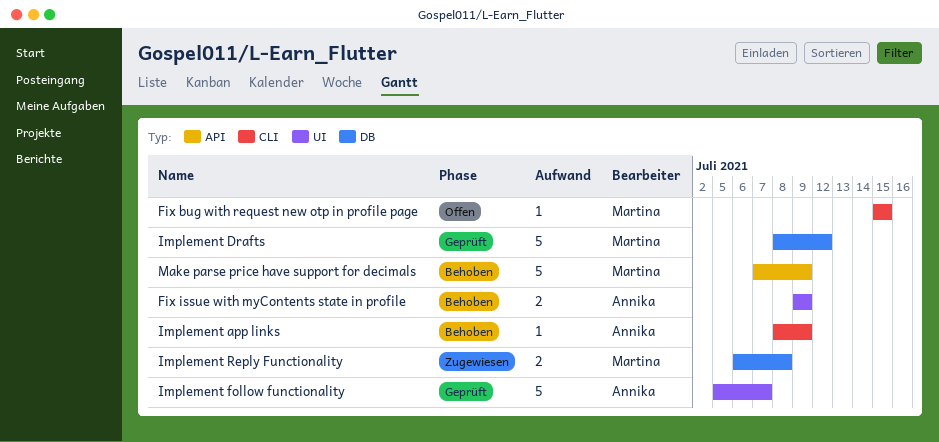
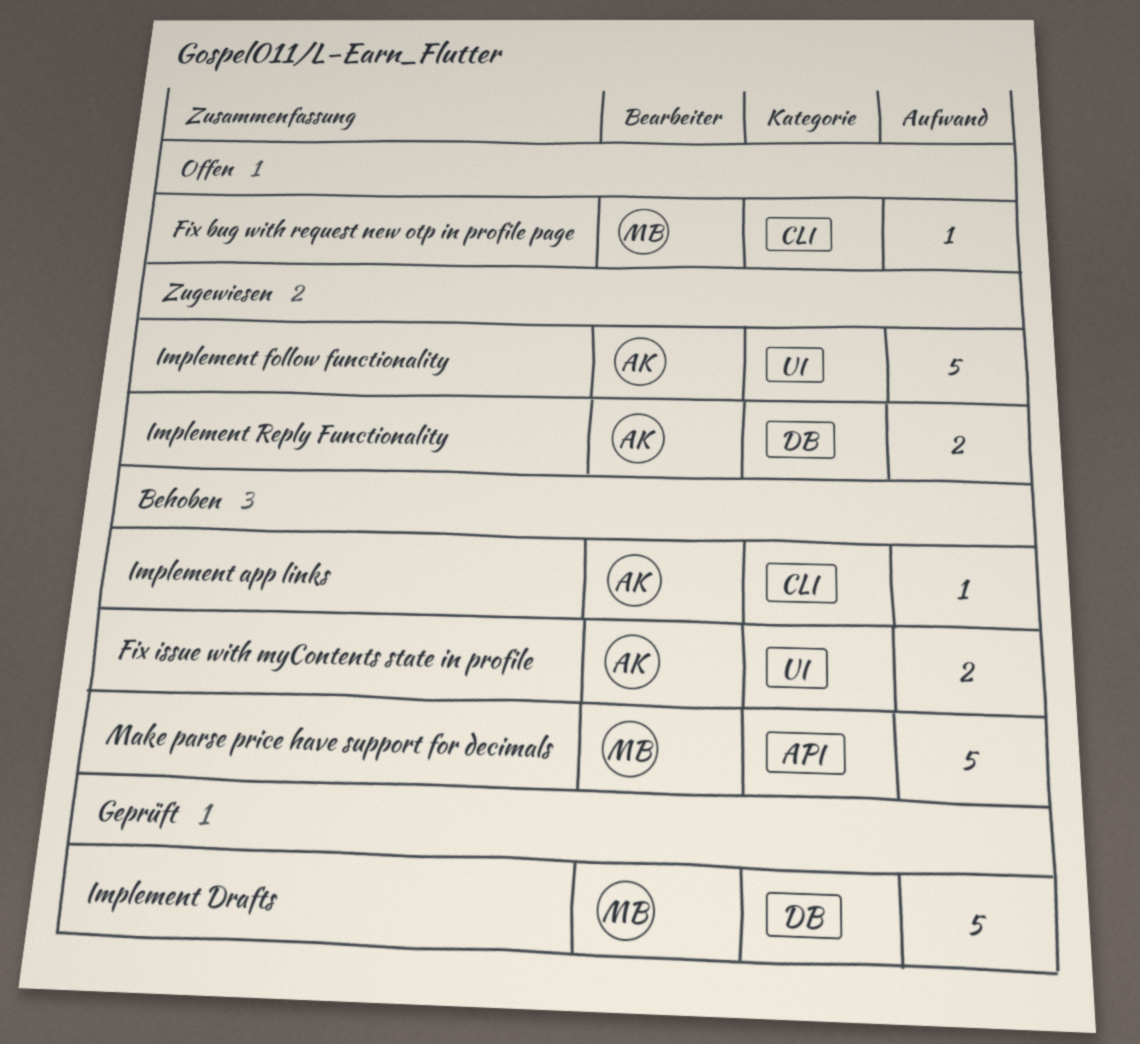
Implement follow functionality, status: Geprüft -> Zugewiesen
Implement Reply Functionality, owner: Martina -> Annika

